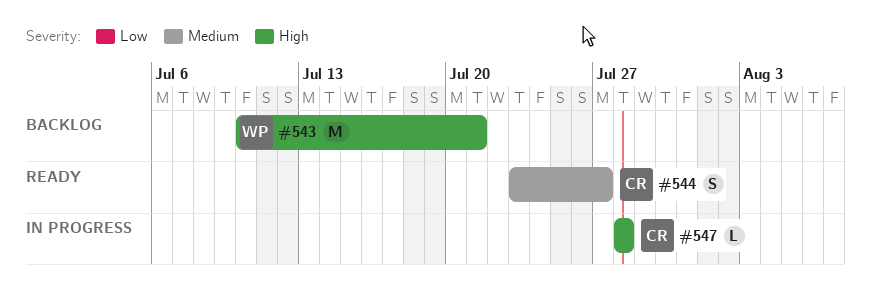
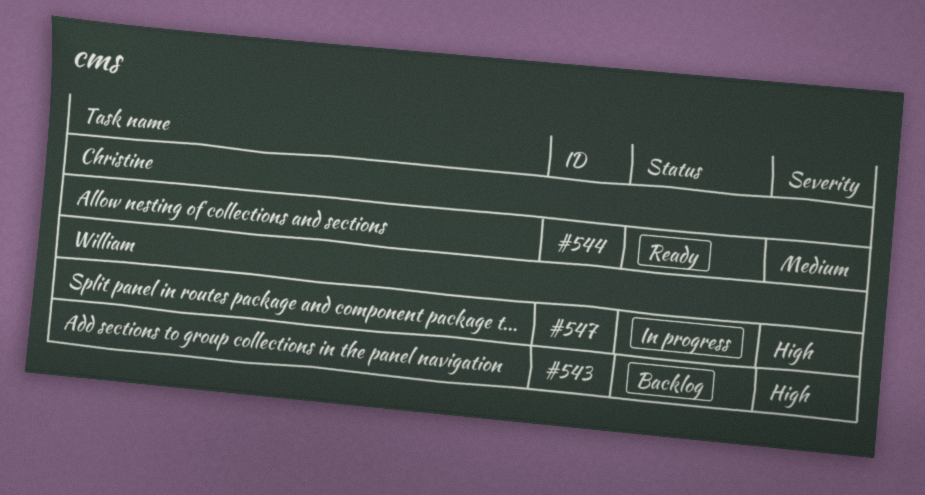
#547, owner: Christine -> William

